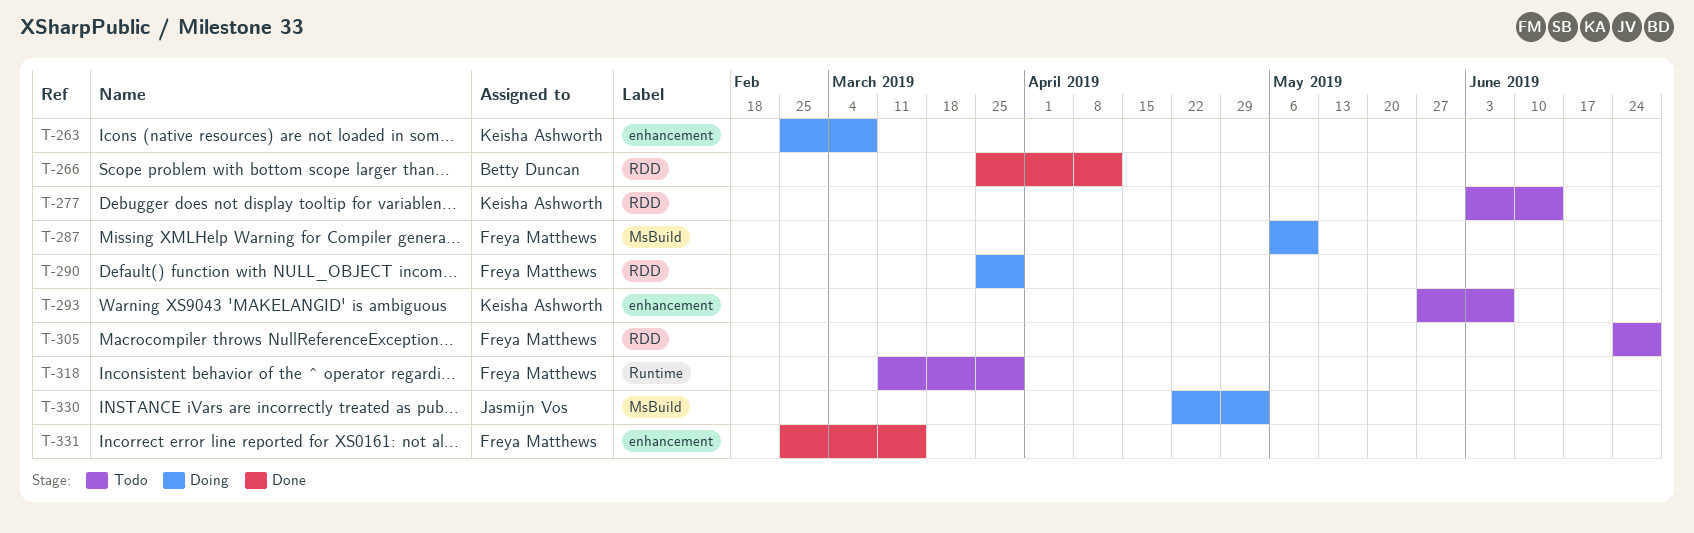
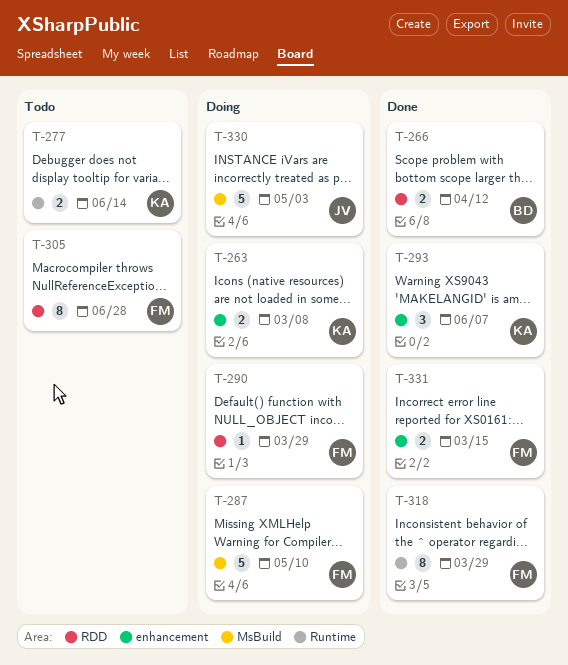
T-277, label: RDD -> Runtime
T-293, status: Todo -> Done
T-318, status: Todo -> Done

